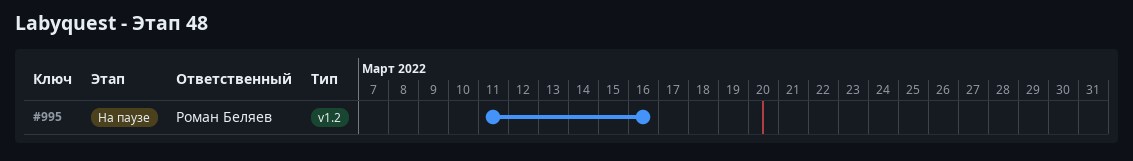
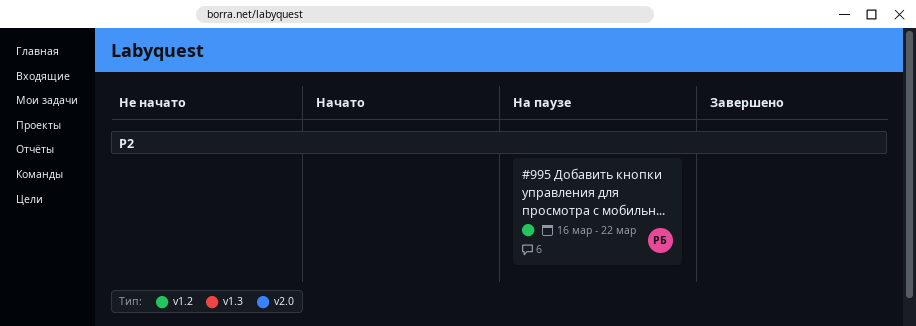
#995, start: Mar 11 -> Mar 16
#995, due: Mar 16 -> Mar 22

